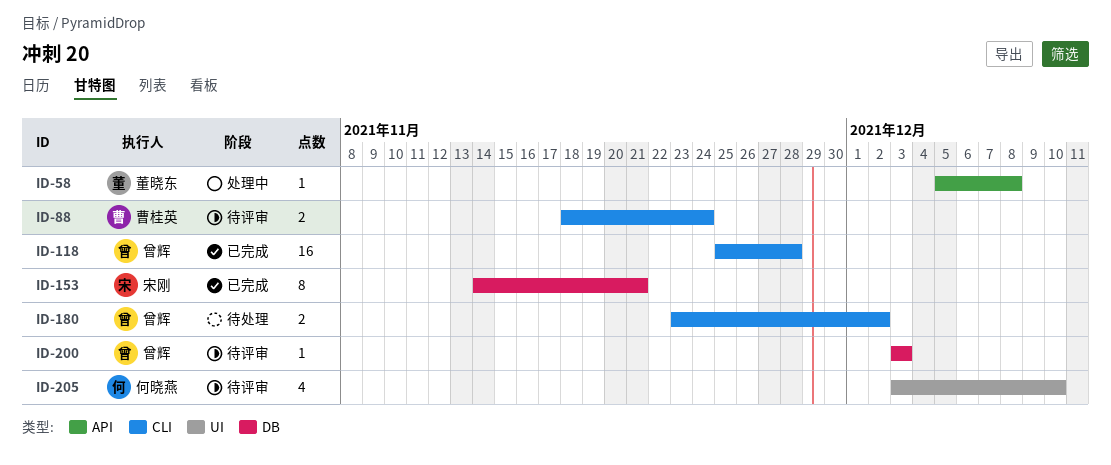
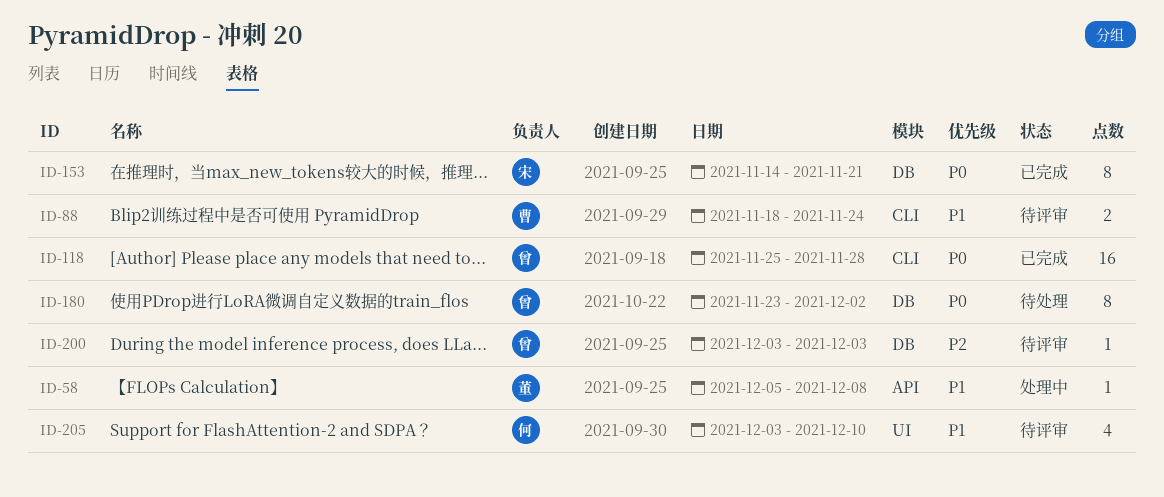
ID-180, label: CLI -> DB
ID-180, estimate: 2 -> 8

